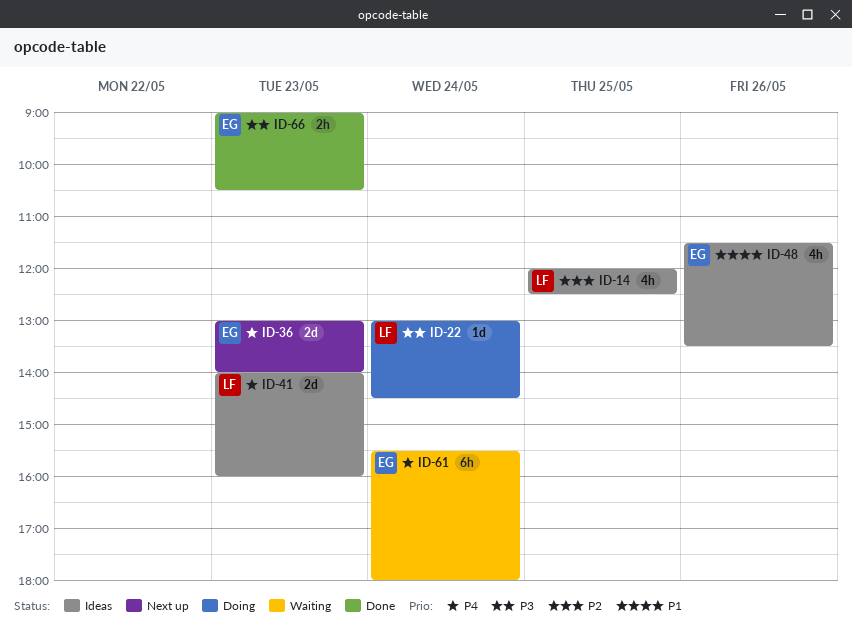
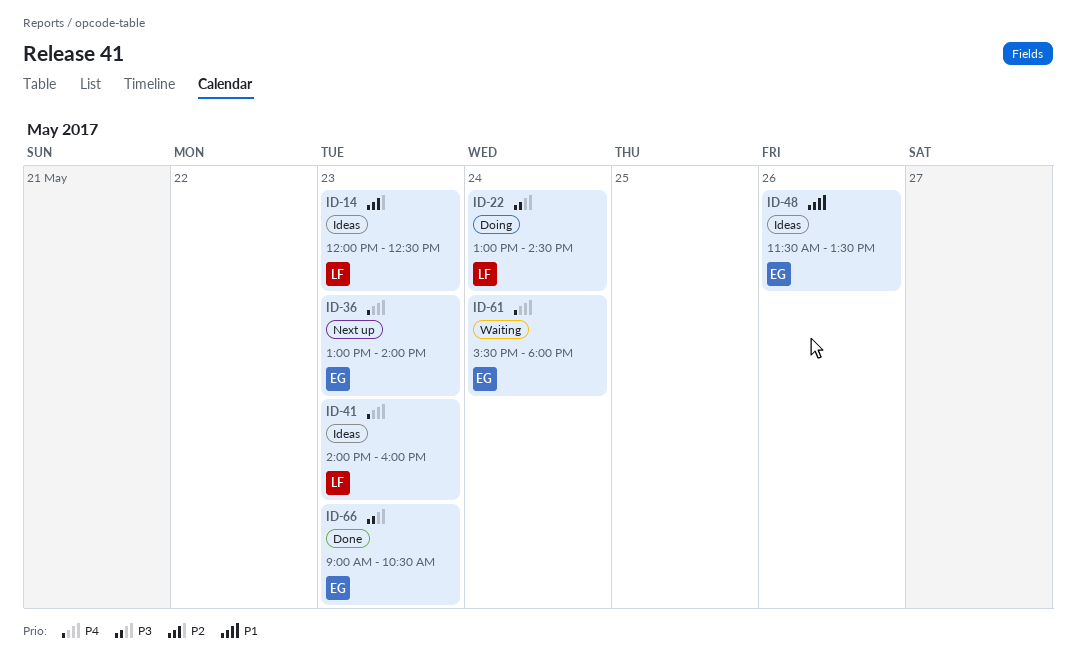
ID-14, day: May 25 -> May 23

